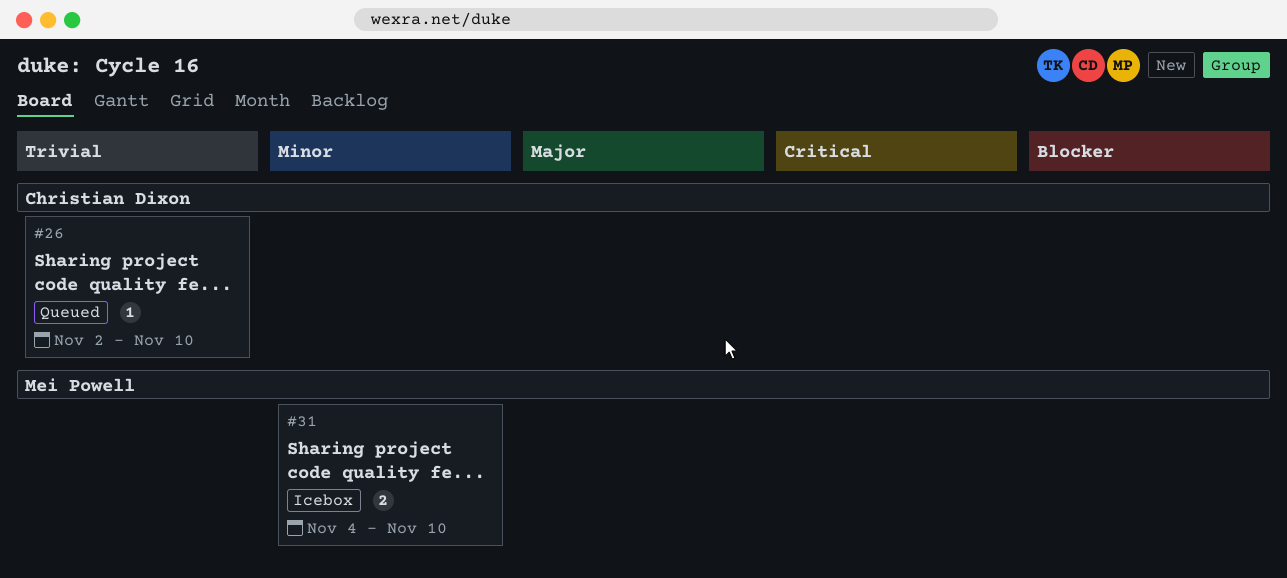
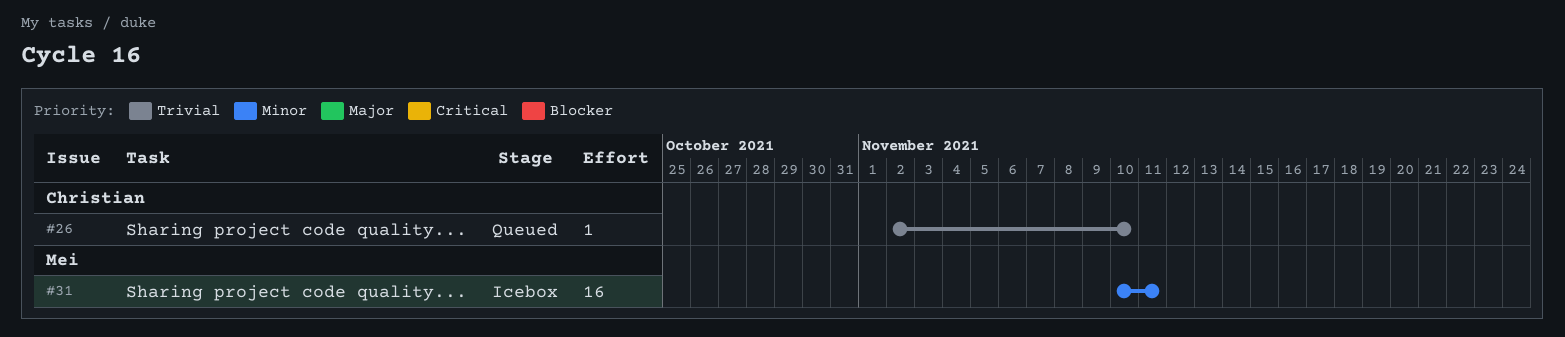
#31, estimate: 2 -> 16
#31, start: Nov 4 -> Nov 10
#31, due: Nov 10 -> Nov 11

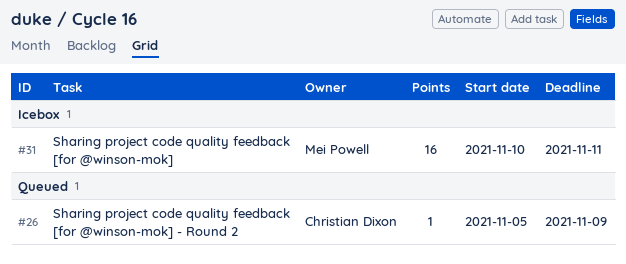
#26, start: Nov 2 -> Nov 5
#26, due: Nov 10 -> Nov 9

